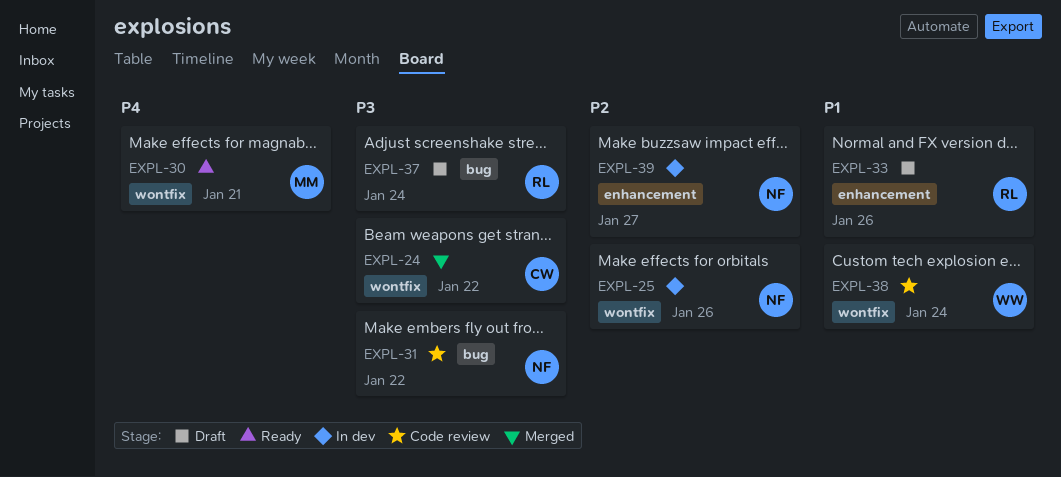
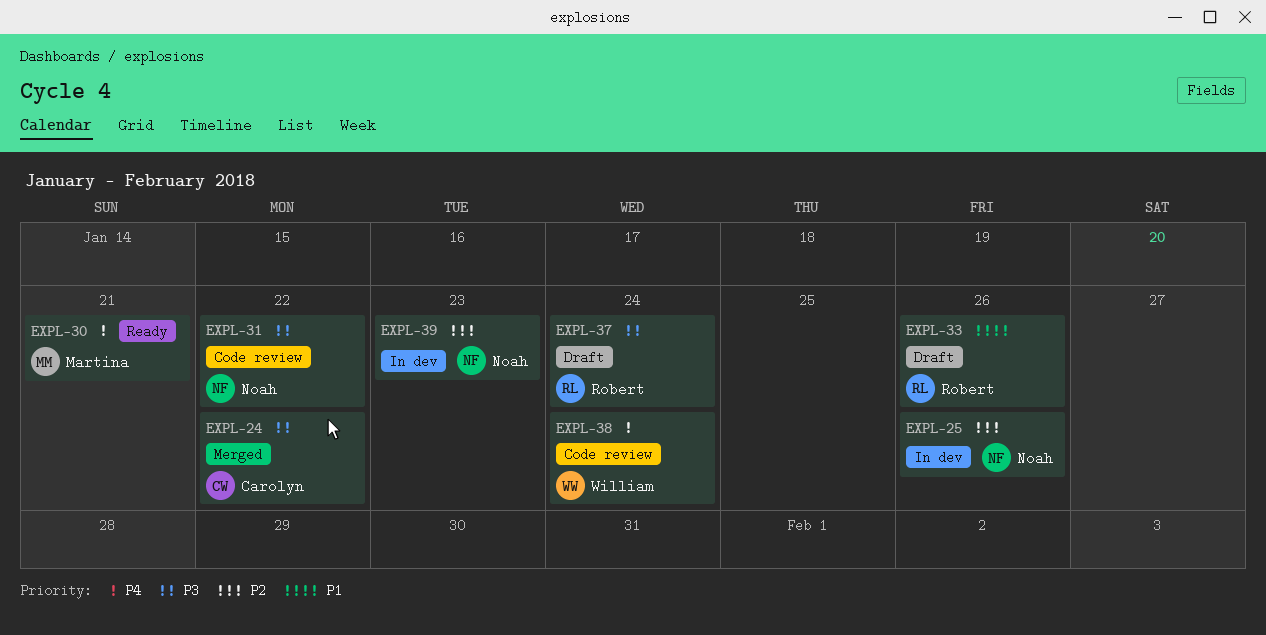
EXPL-38, priority: P1 -> P4
EXPL-39, due: Jan 27 -> Jan 23

